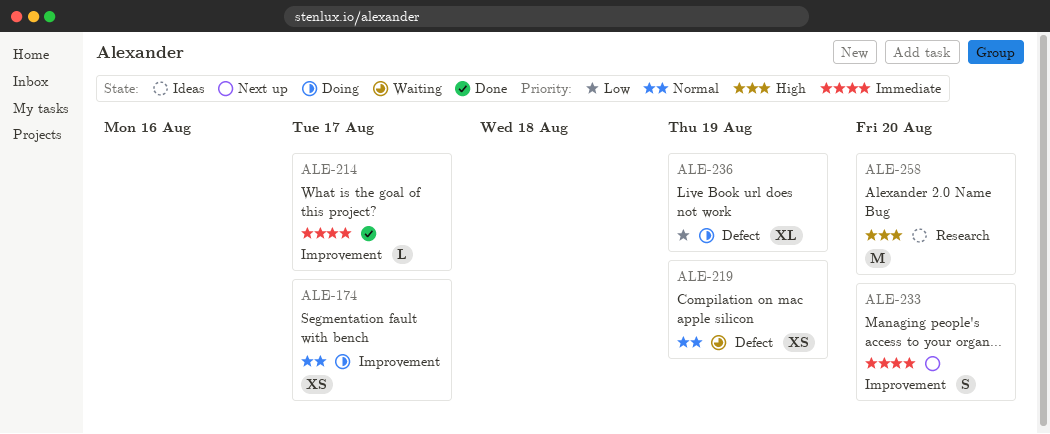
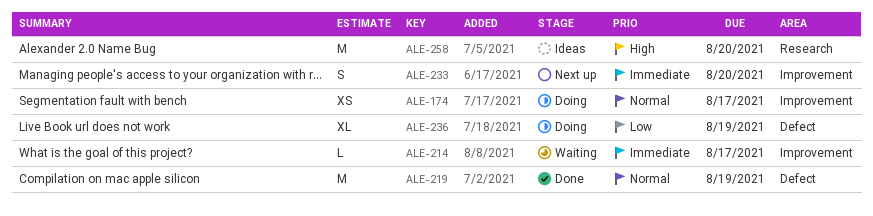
ALE-214, status: Done -> Waiting
ALE-219, status: Waiting -> Done
ALE-219, estimate: XS -> M

